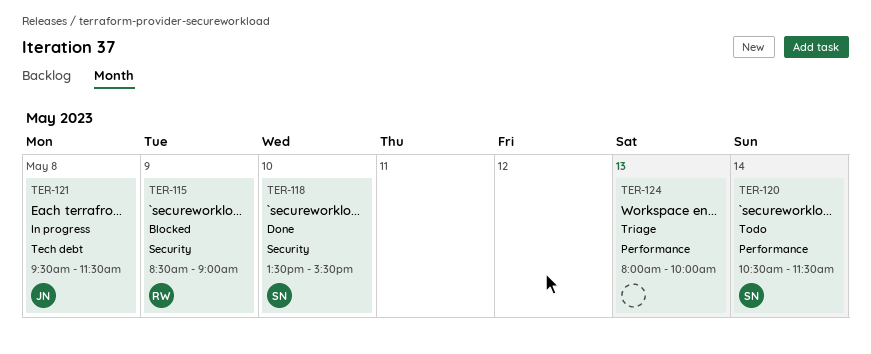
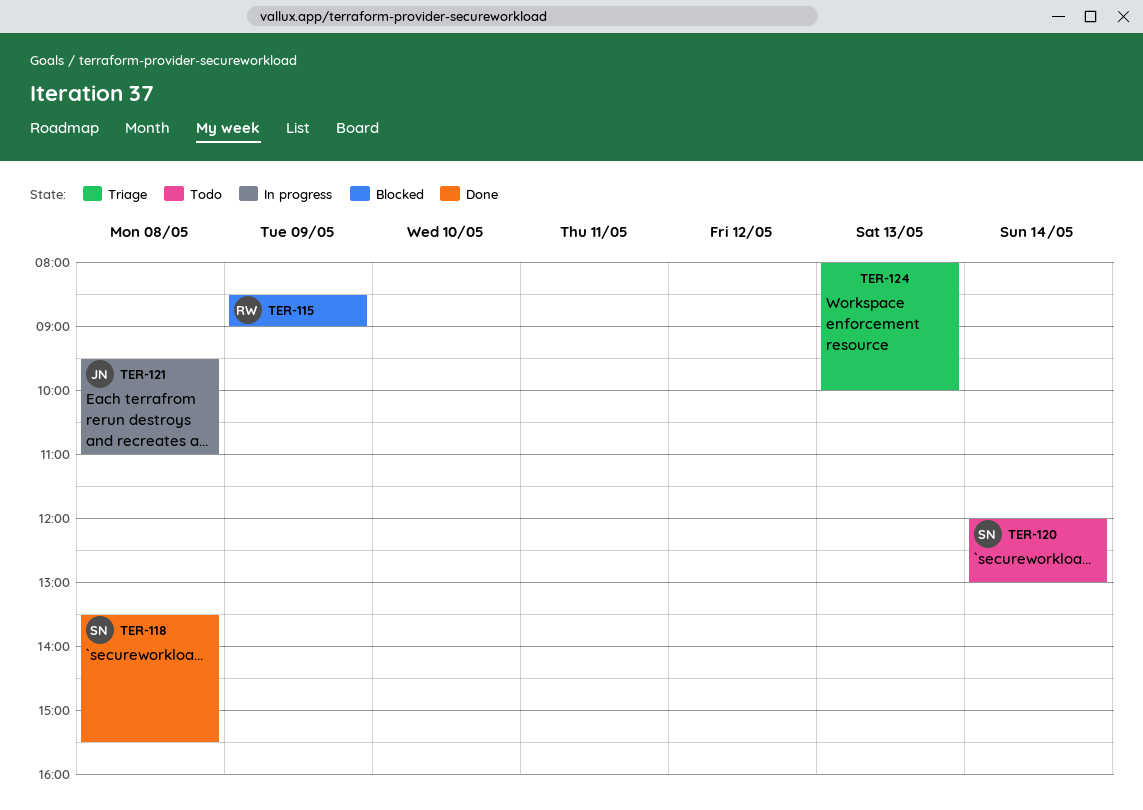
TER-118, day: May 10 -> May 8
TER-120, begins: 10:30 -> 12:00
TER-120, ends: 11:30 -> 13:00
TER-121, ends: 11:30 -> 11:00

